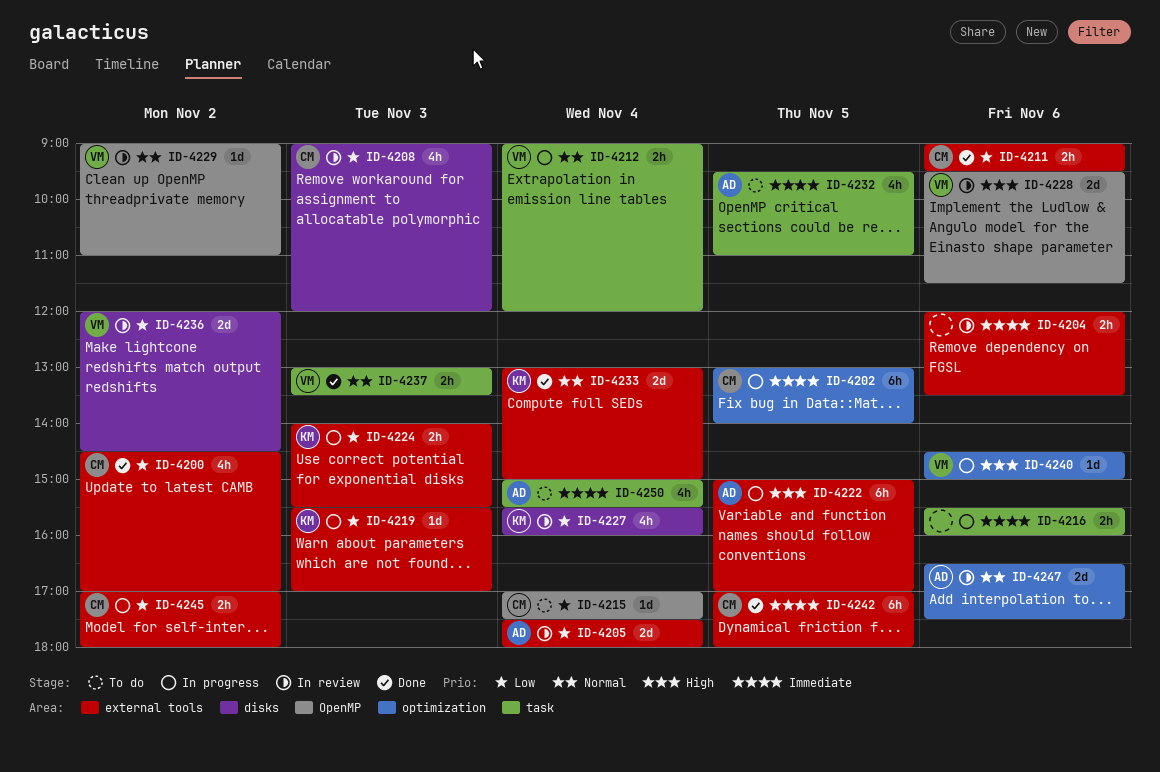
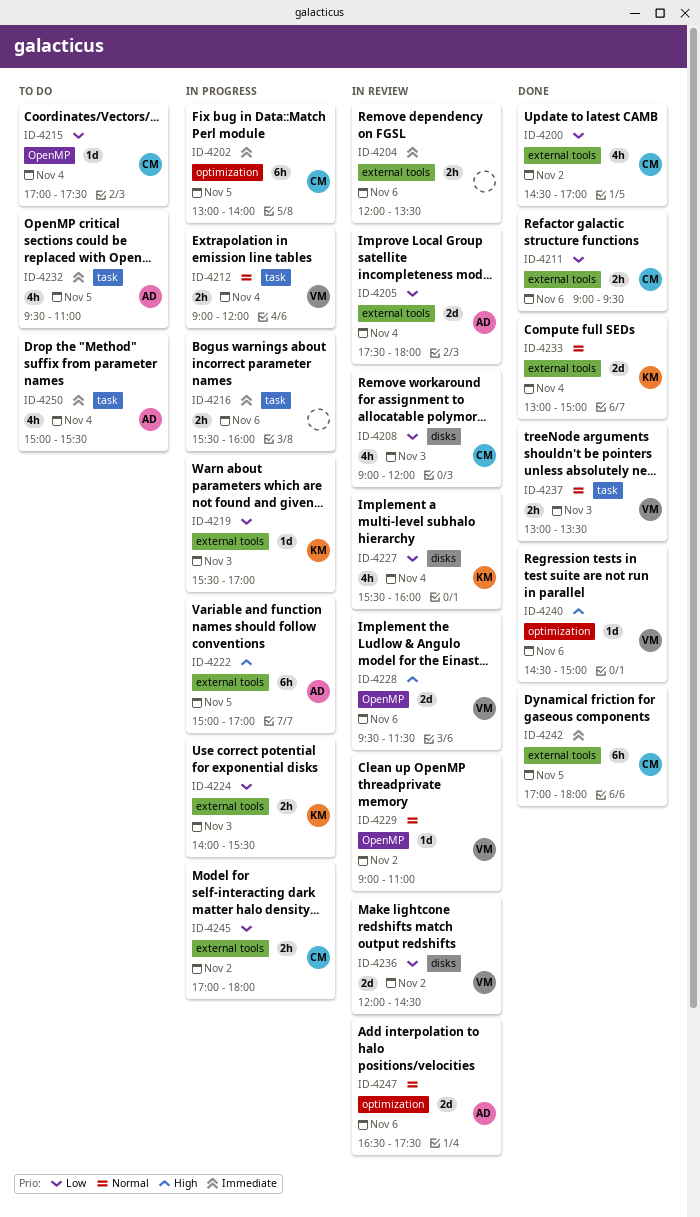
ID-4240, status: In progress -> Done

